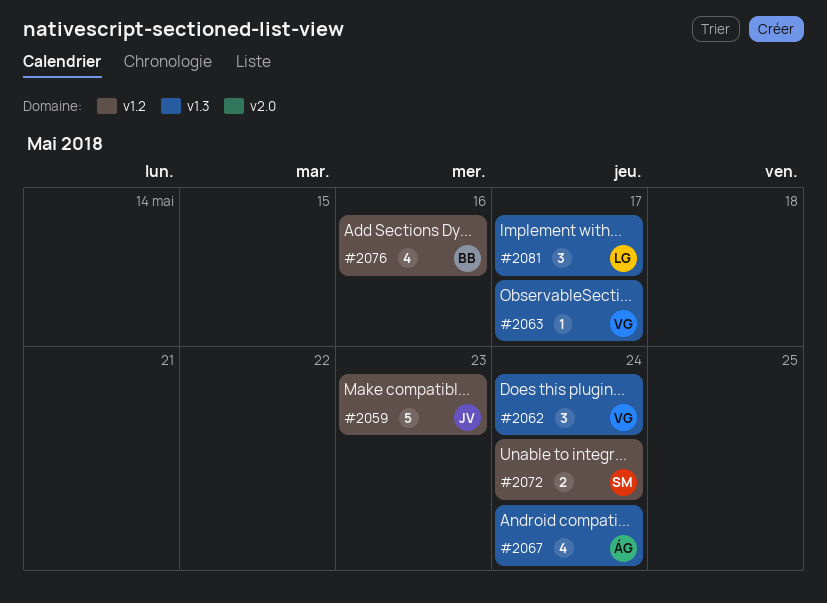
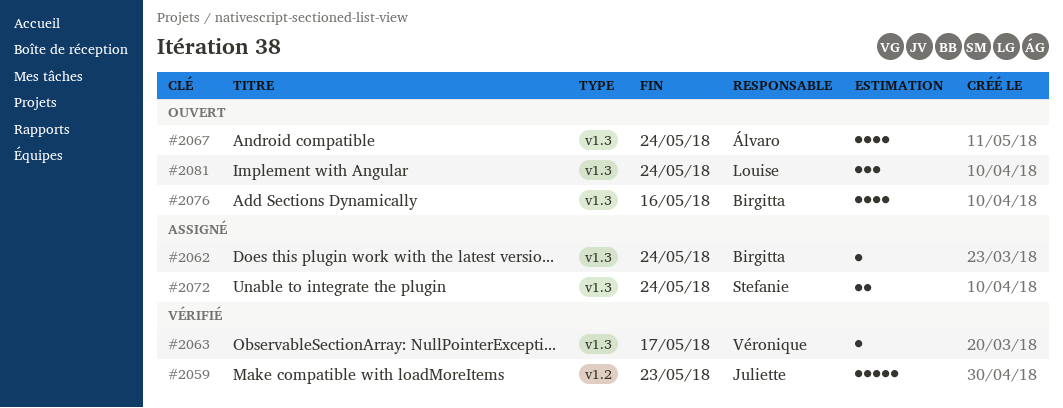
#2062, owner: Véronique -> Birgitta
#2062, estimate: 3 -> 1
#2072, label: v1.2 -> v1.3
#2076, label: v1.2 -> v1.3
#2081, due: May 17 -> May 24

